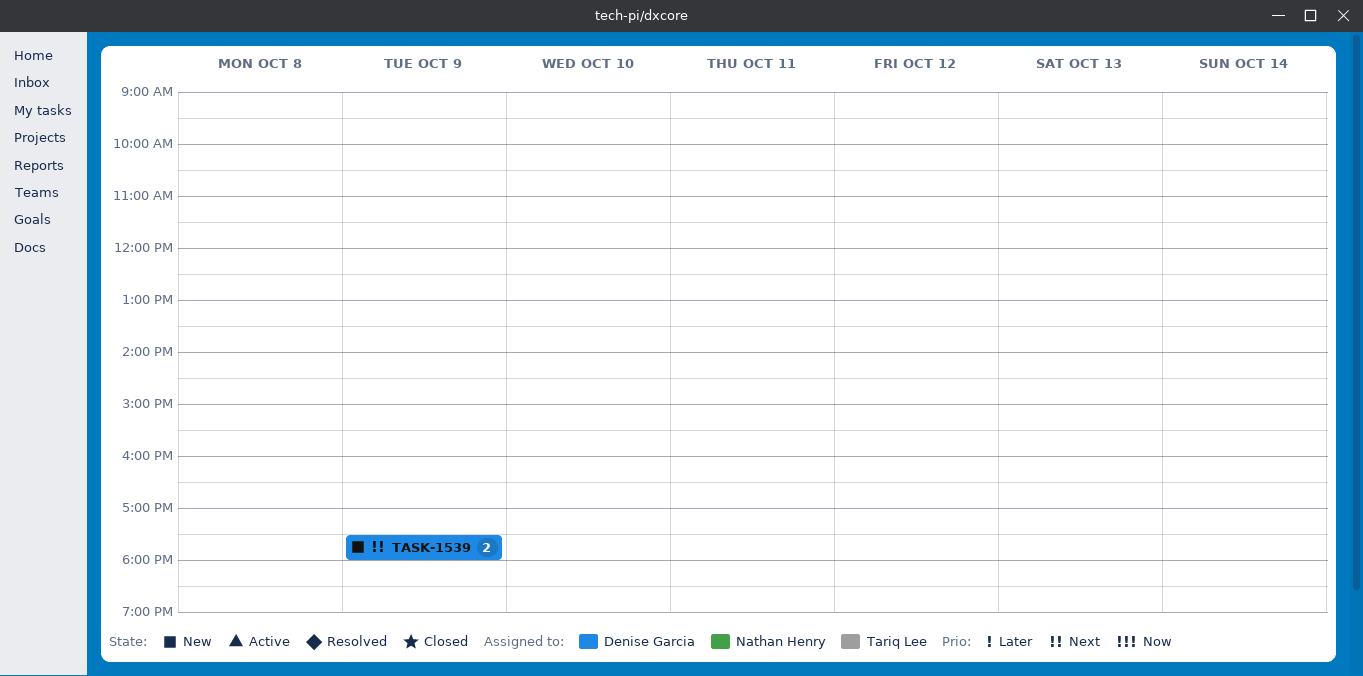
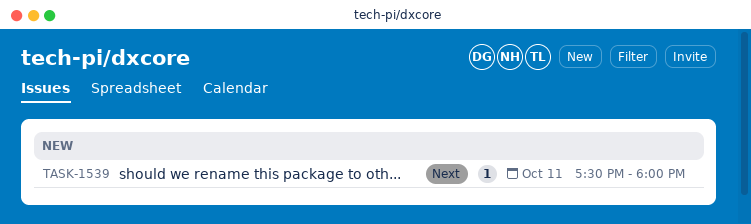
TASK-1539, estimate: 2 -> 1
TASK-1539, day: Oct 9 -> Oct 11

